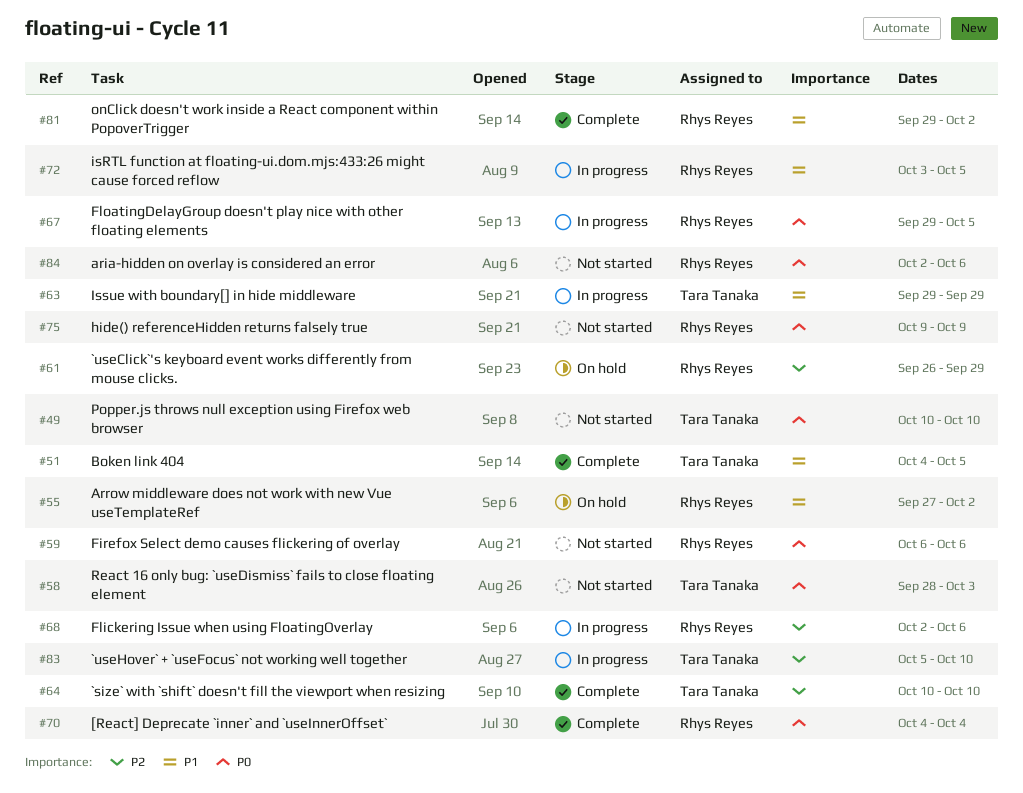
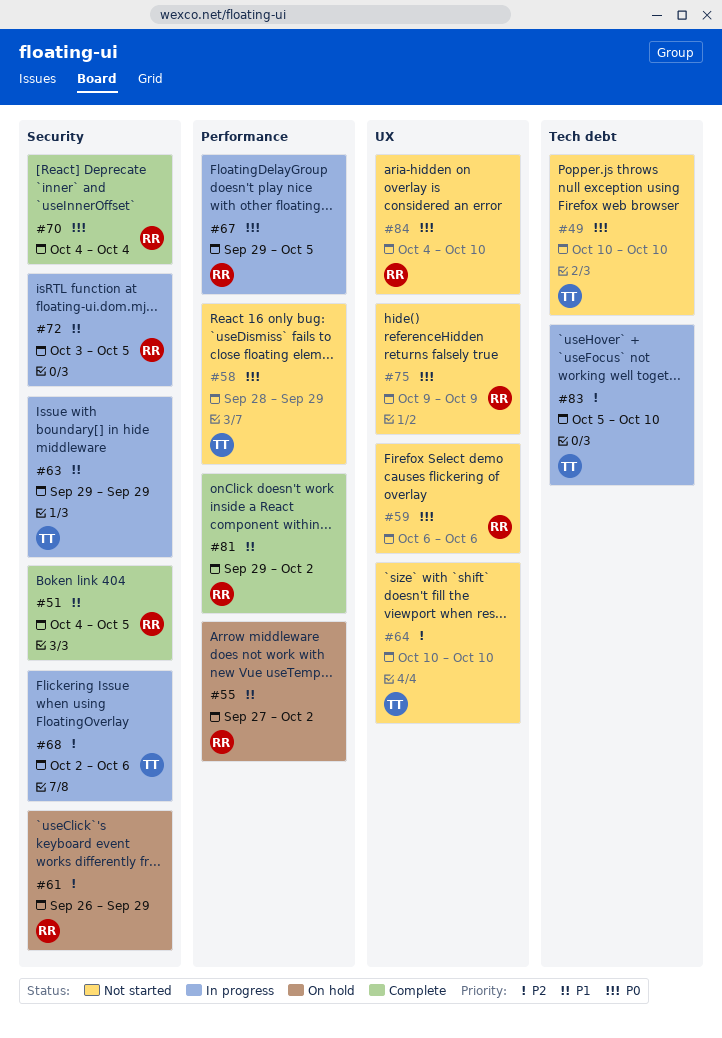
#51, owner: Tara Tanaka -> Rhys Reyes
#58, due: Oct 3 -> Sep 29
#64, status: Complete -> Not started
#68, owner: Rhys Reyes -> Tara Tanaka
#84, start: Oct 2 -> Oct 4
#84, due: Oct 6 -> Oct 10

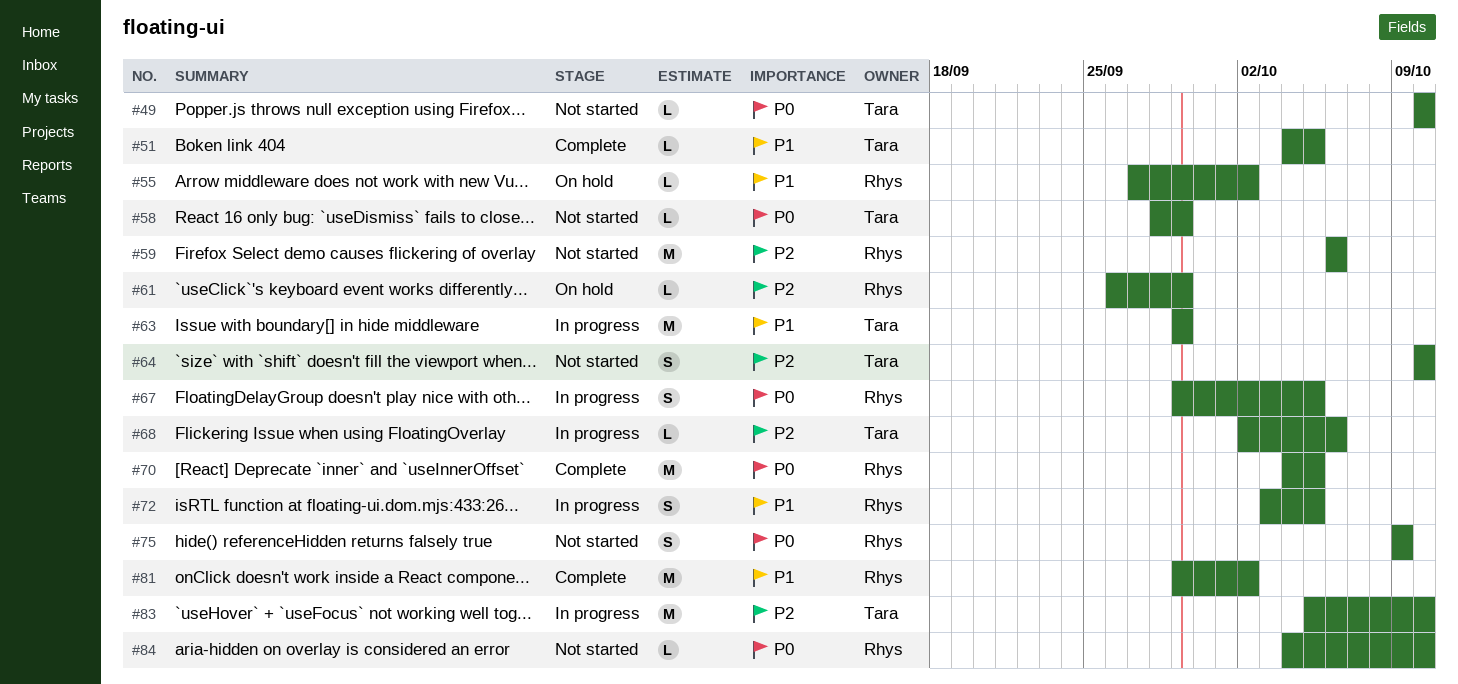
#51, owner: Rhys -> Tara
#59, priority: P0 -> P2
#70, due: Oct 4 -> Oct 5

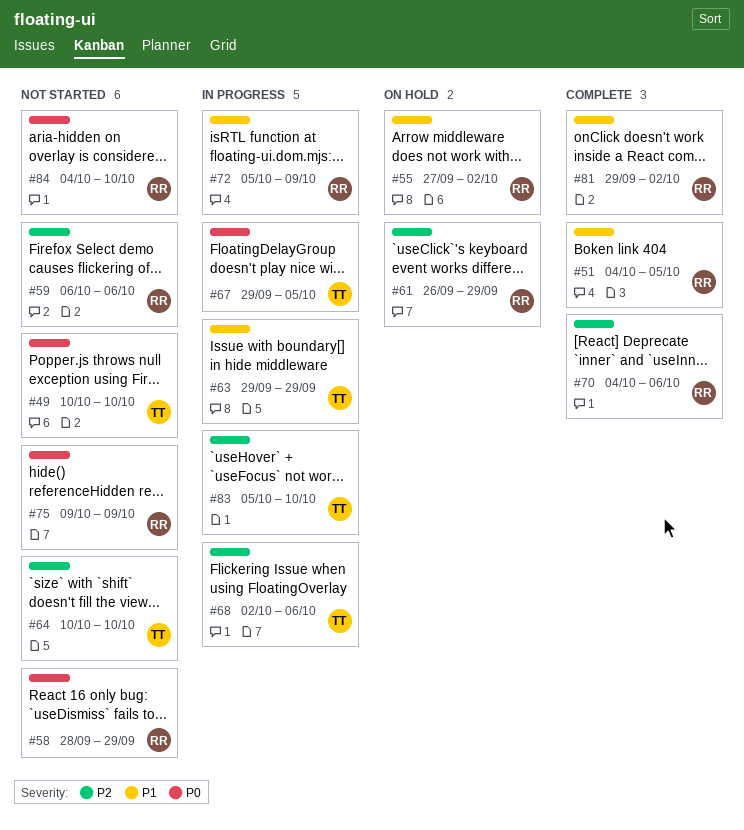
#51, owner: Tara -> Rhys
#58, owner: Tara -> Rhys
#67, owner: Rhys -> Tara
#70, priority: P0 -> P2
#70, due: Oct 5 -> Oct 6
#72, start: Oct 3 -> Oct 5
#72, due: Oct 5 -> Oct 9

